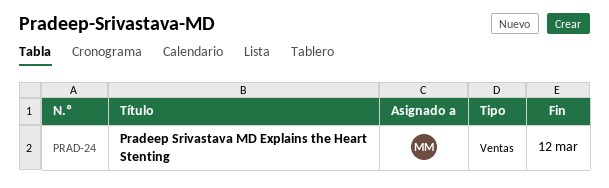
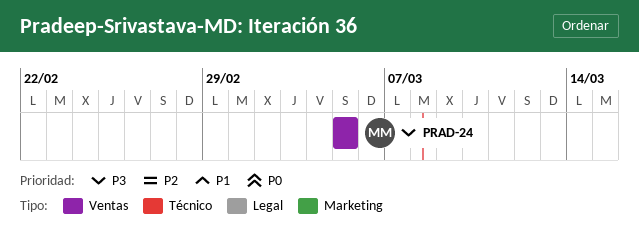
PRAD-24, due: Mar 12 -> Mar 5

